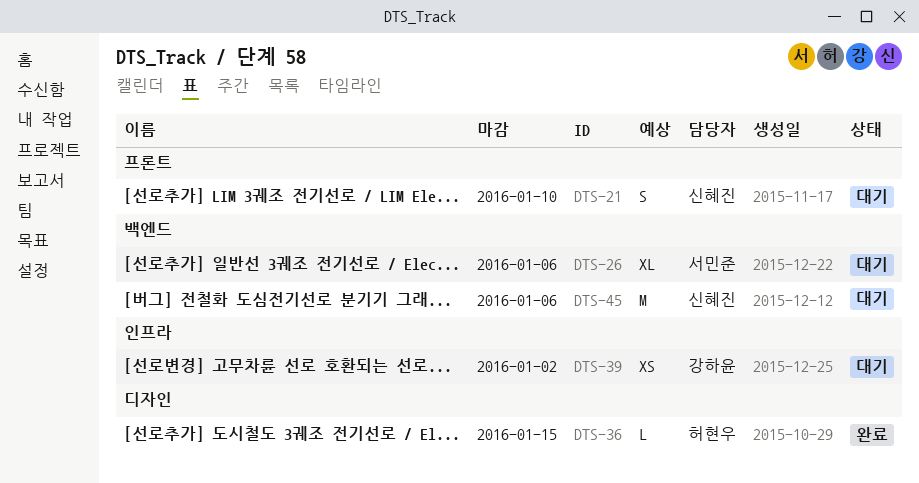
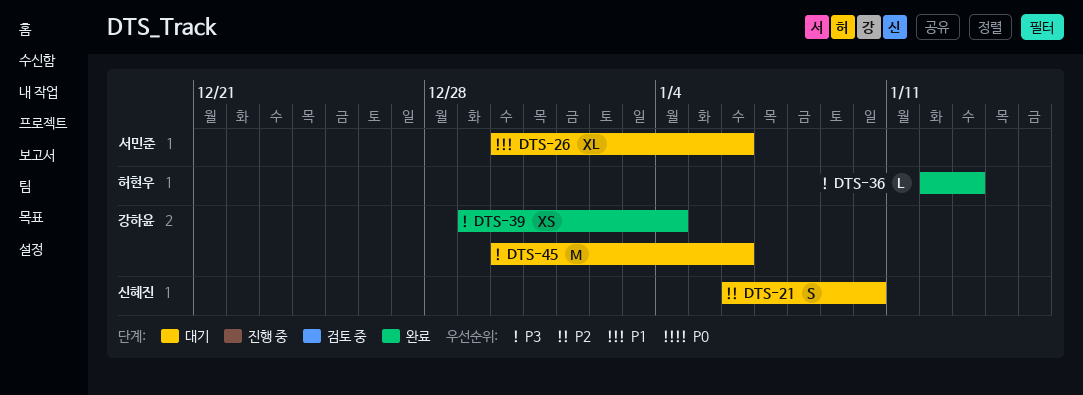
DTS-36, due: Jan 15 -> Jan 13
DTS-39, status: 대기 -> 완료
DTS-39, due: Jan 2 -> Jan 4
DTS-45, owner: 신혜진 -> 강하윤

